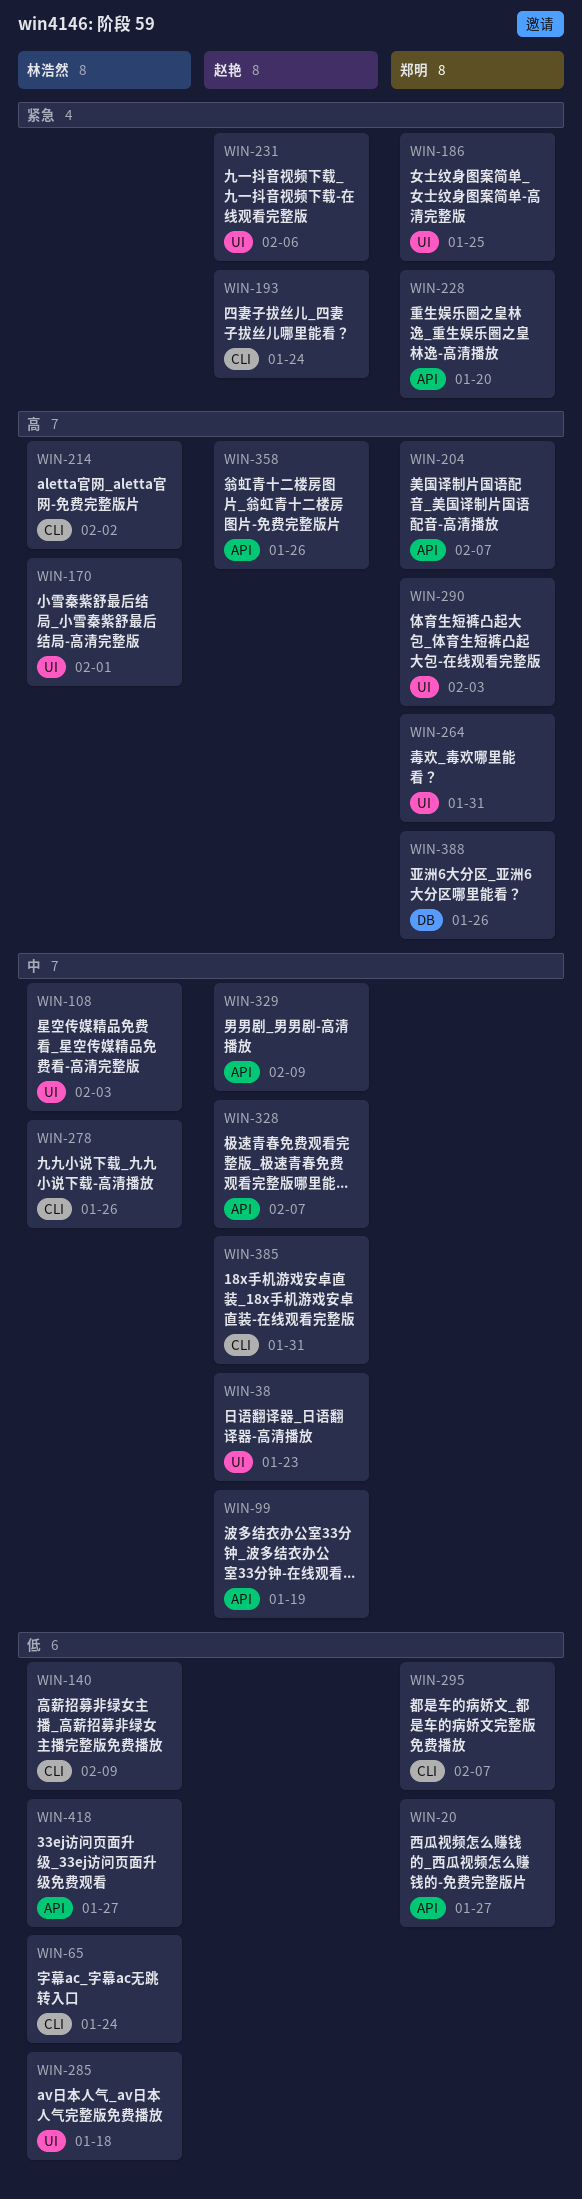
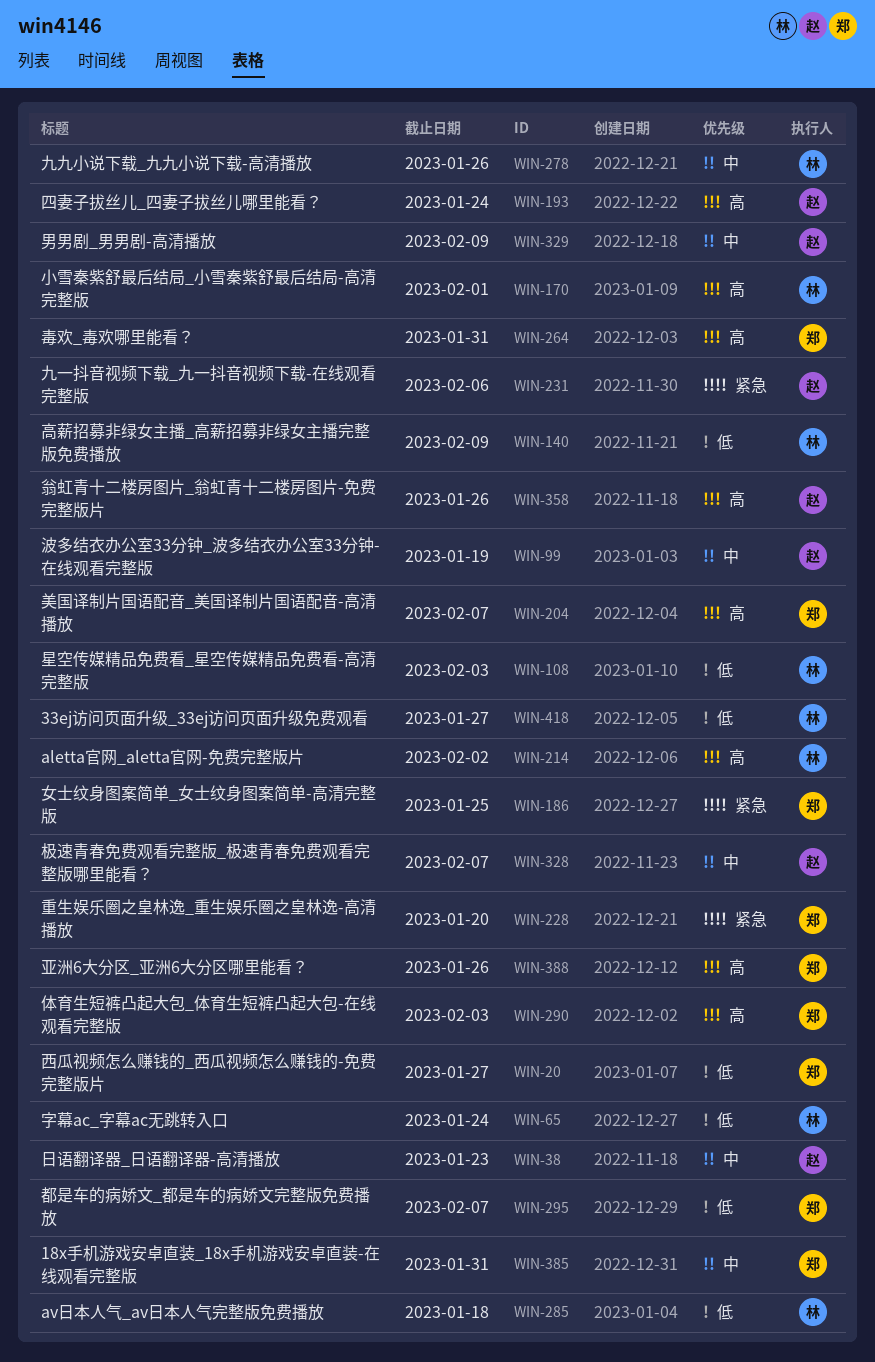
WIN-108, priority: 中 -> 低
WIN-193, priority: 紧急 -> 高
WIN-385, owner: 赵艳 -> 郑明

